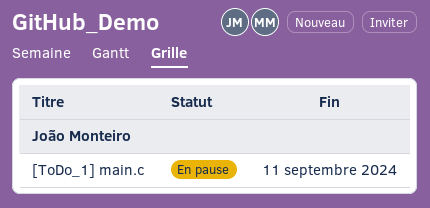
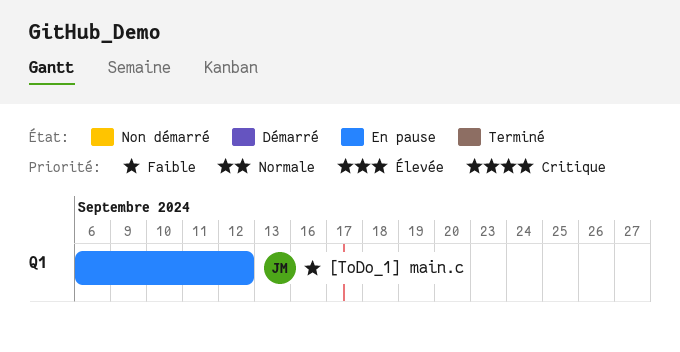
[ToDo_1] main.c, due: Sep 11 -> Sep 12

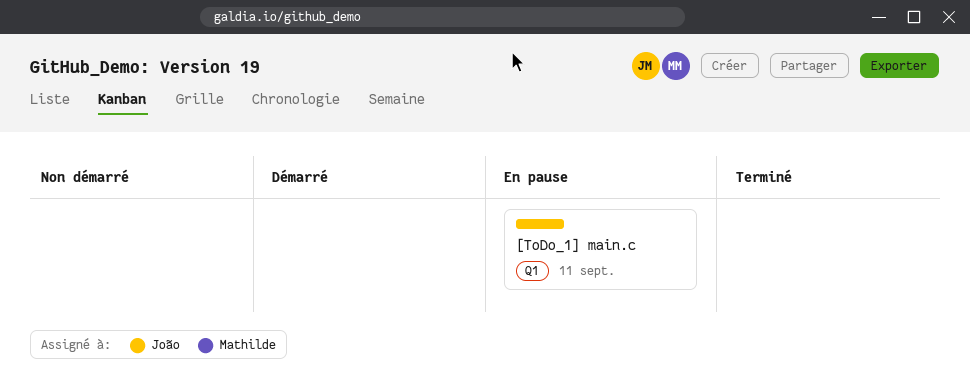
[ToDo_1] main.c, due: Sep 12 -> Sep 11

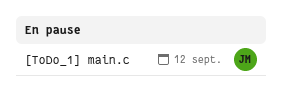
[ToDo_1] main.c, due: Sep 11 -> Sep 12

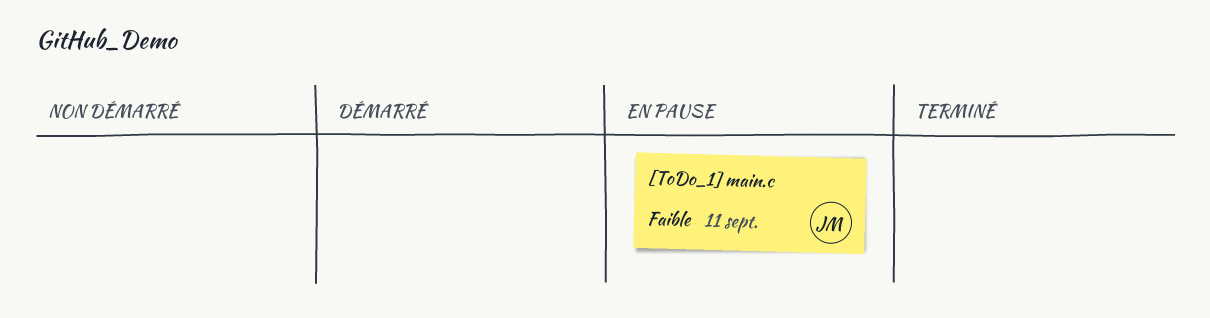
[ToDo_1] main.c, due: Sep 12 -> Sep 11

